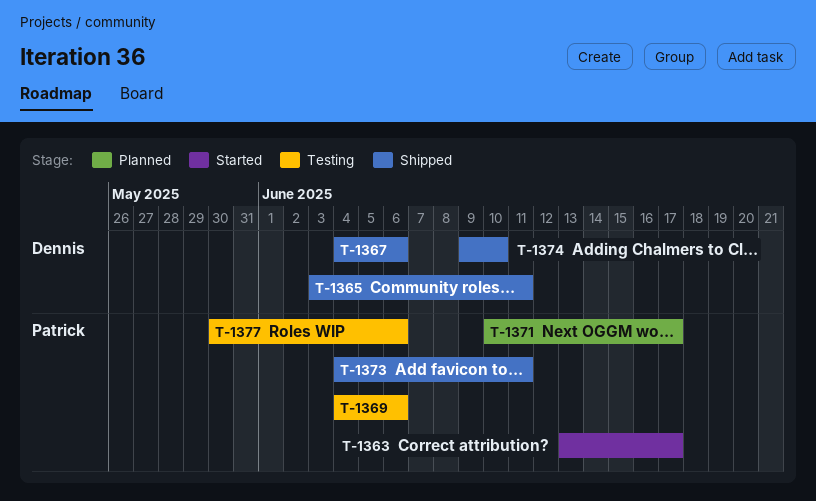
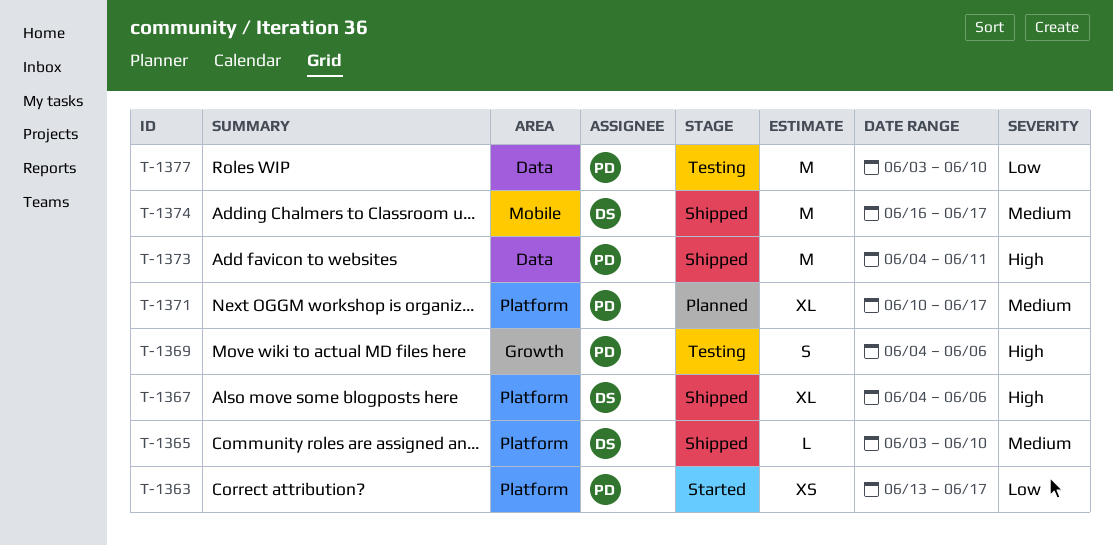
T-1365, due: Jun 11 -> Jun 10
T-1374, start: Jun 9 -> Jun 16
T-1374, due: Jun 10 -> Jun 17
T-1377, start: May 30 -> Jun 3
T-1377, due: Jun 6 -> Jun 10

